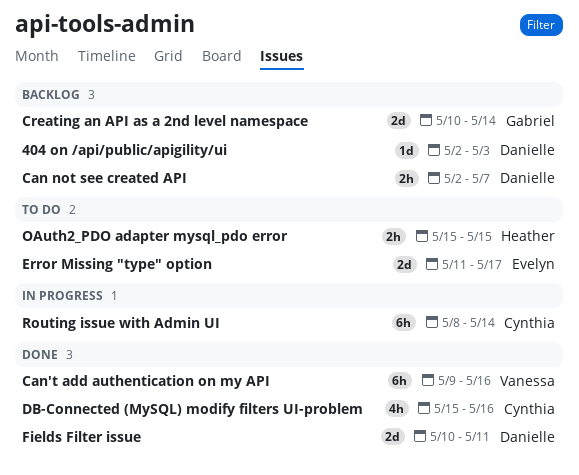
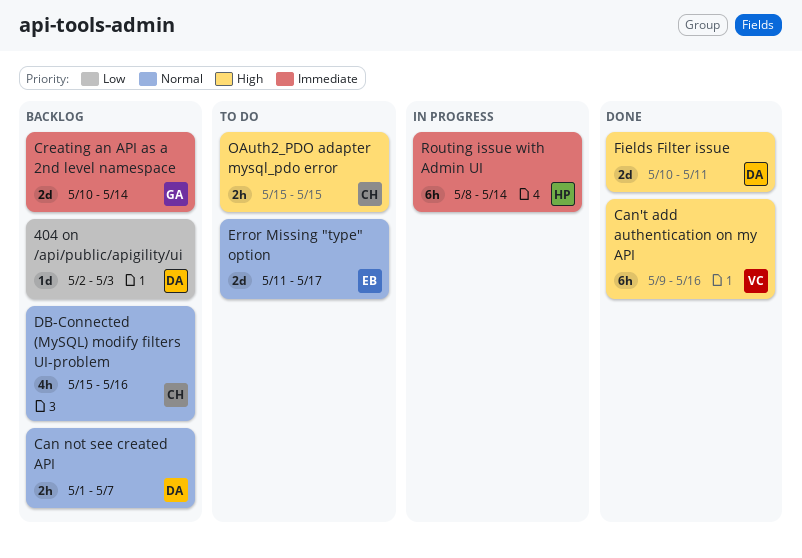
Can not see created API, start: May 2 -> May 1
DB-Connected (MySQL) modify filters UI-problem, status: Done -> Backlog
OAuth2_PDO adapter mysql_pdo error, owner: Heather -> Cynthia
Routing issue with Admin UI, owner: Cynthia -> Heather

